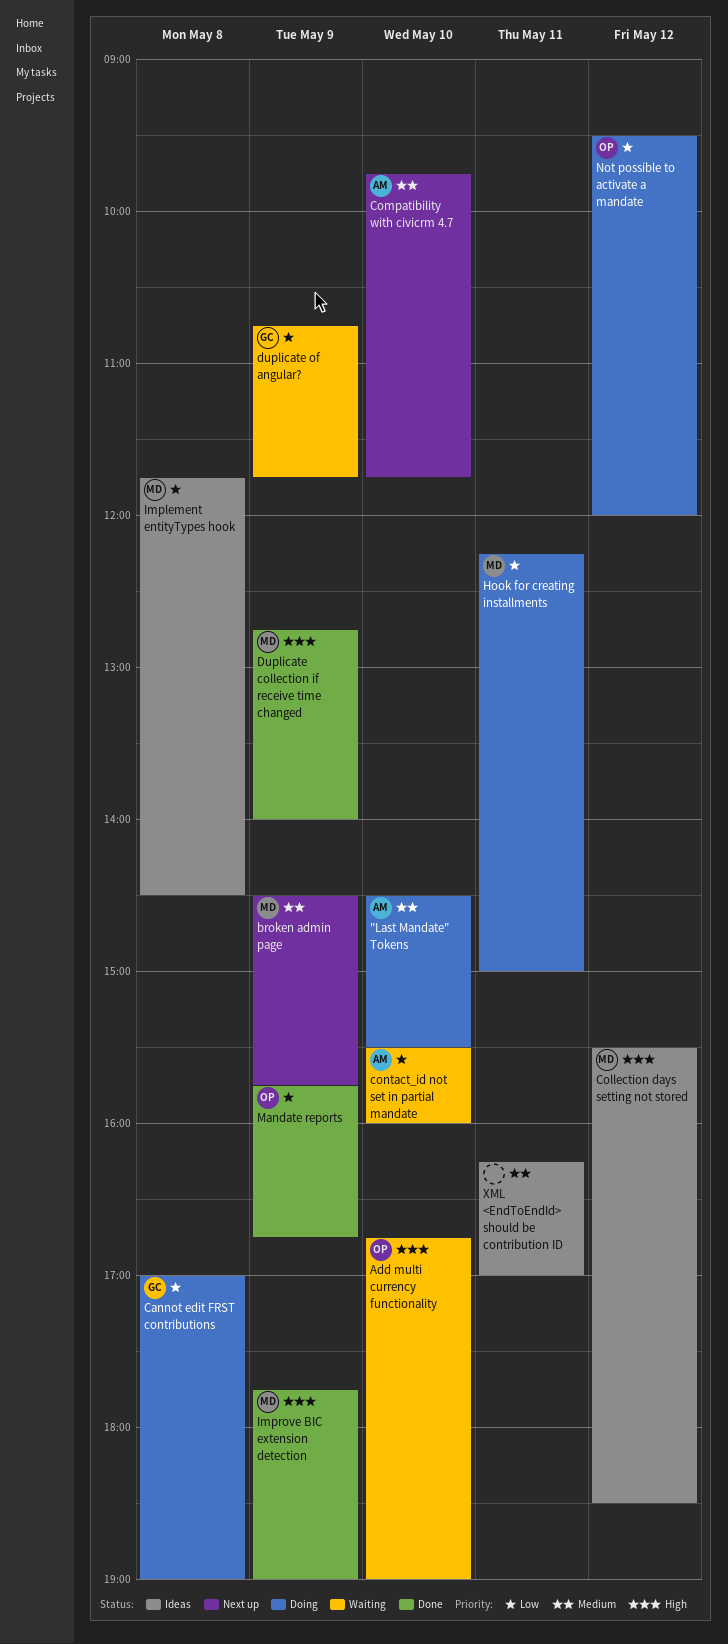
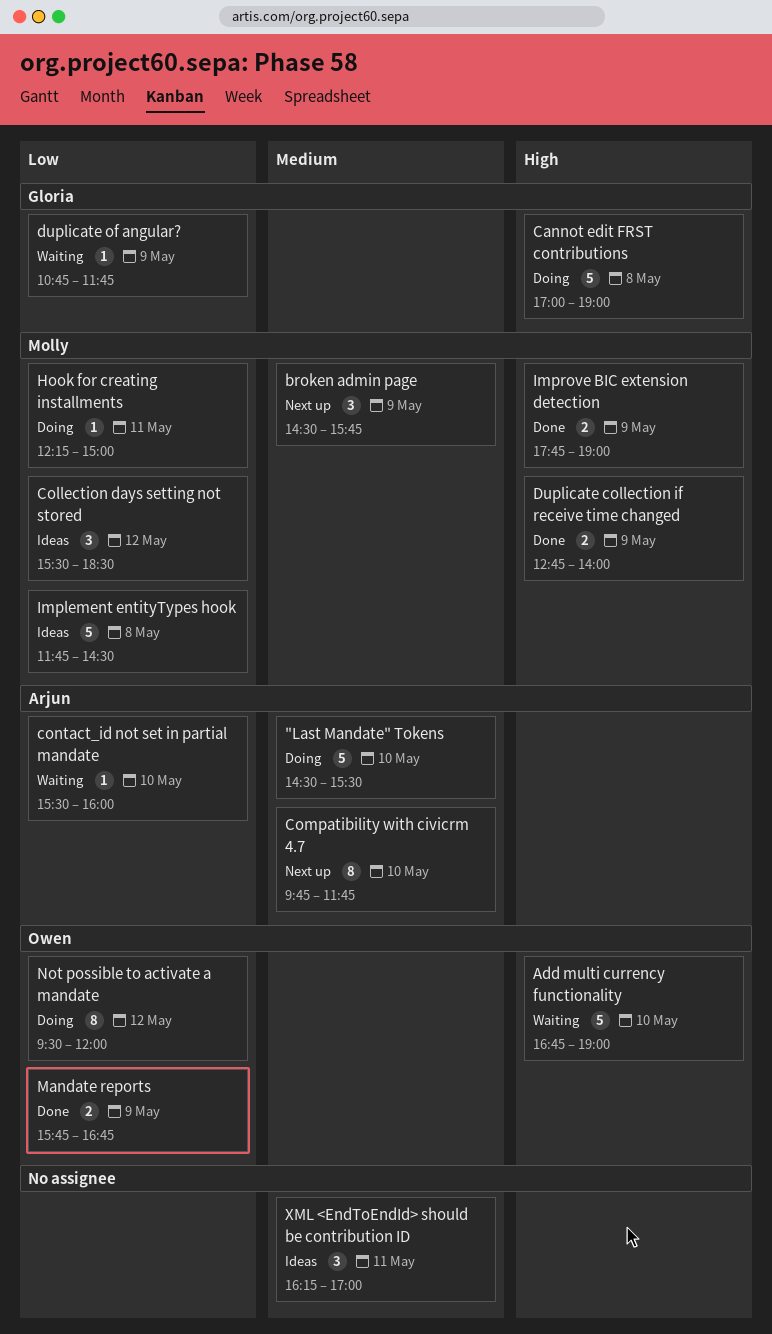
Cannot edit FRST contributions, priority: Low -> High
Collection days setting not stored, priority: High -> Low

